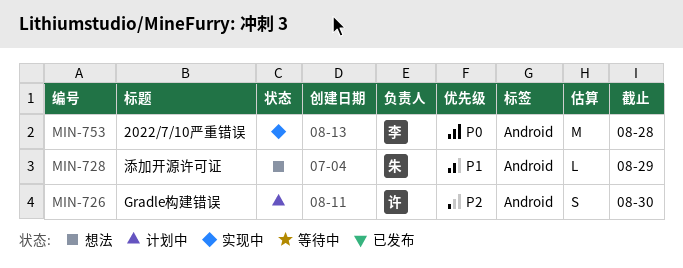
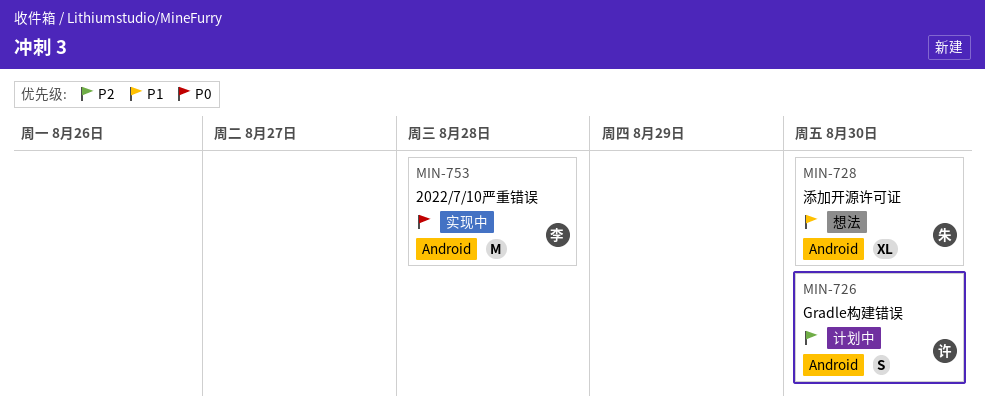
MIN-728, estimate: L -> XL
MIN-728, due: Aug 29 -> Aug 30

